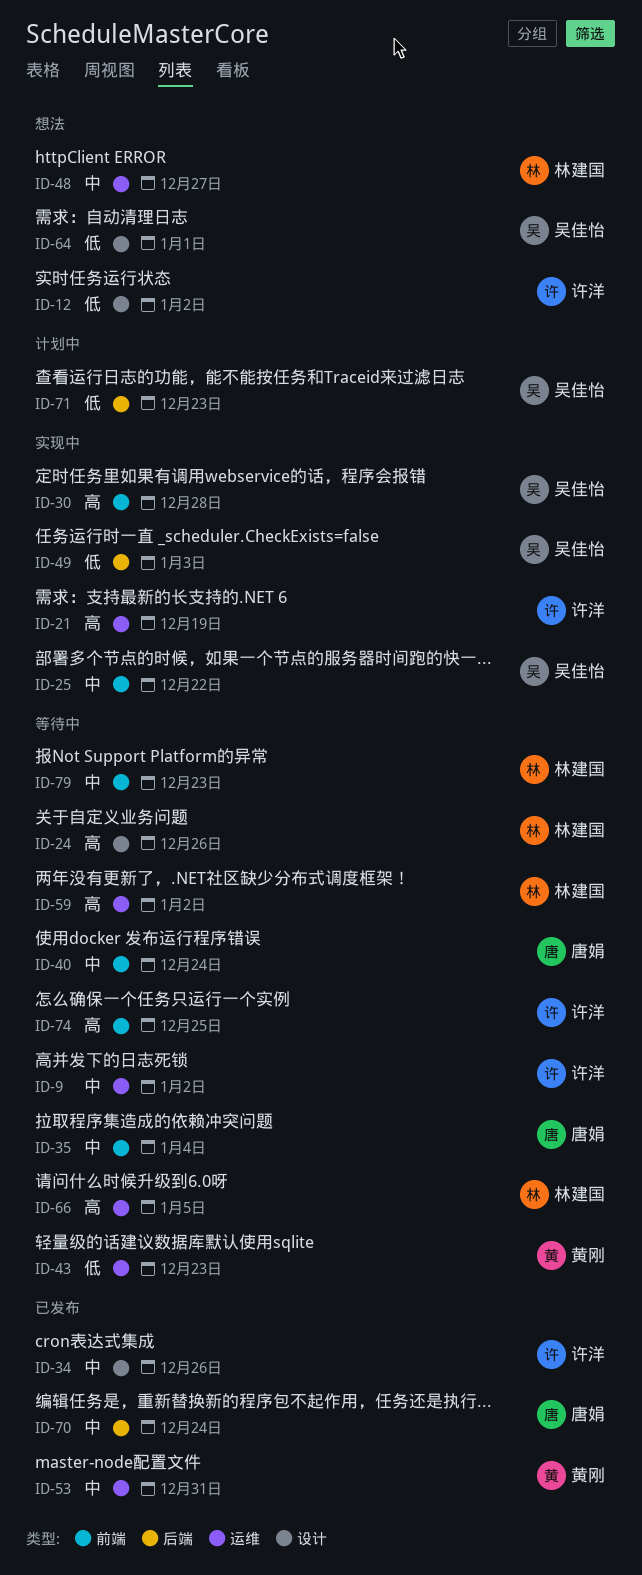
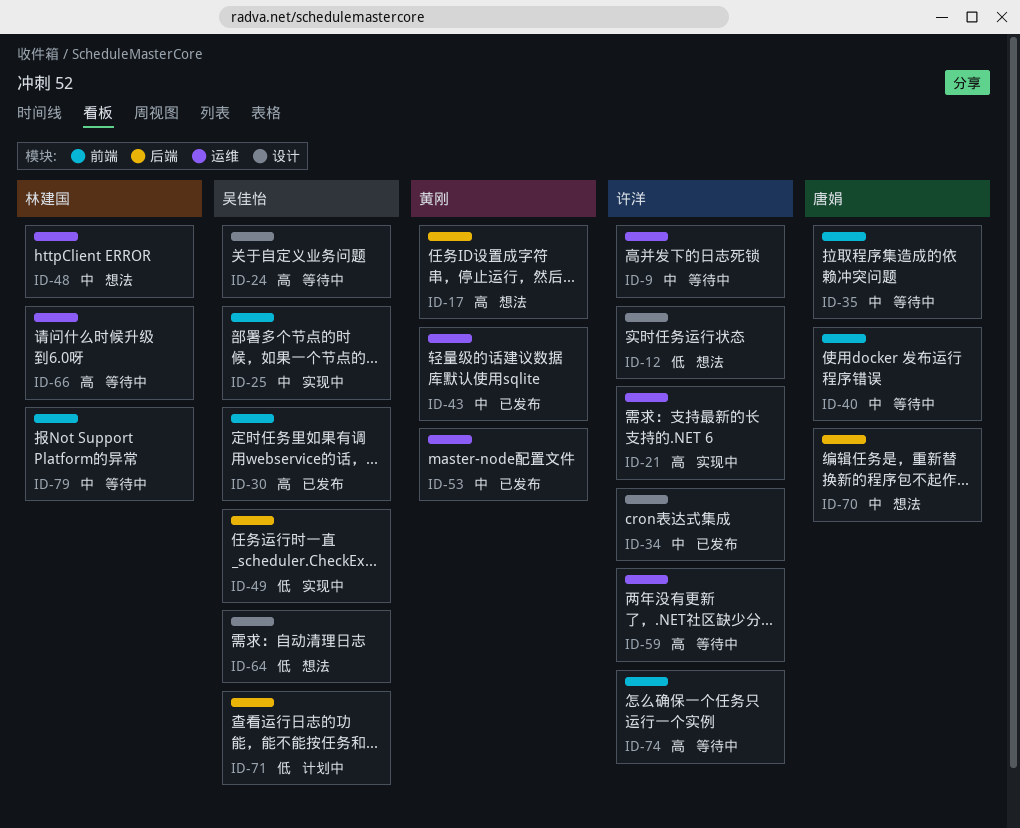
ID-17: none -> present
ID-24, owner: 林建国 -> 吴佳怡
ID-30, status: 实现中 -> 已发布
ID-43, status: 等待中 -> 已发布
ID-43, priority: 低 -> 中
ID-59, owner: 林建国 -> 许洋
ID-70, status: 已发布 -> 想法

